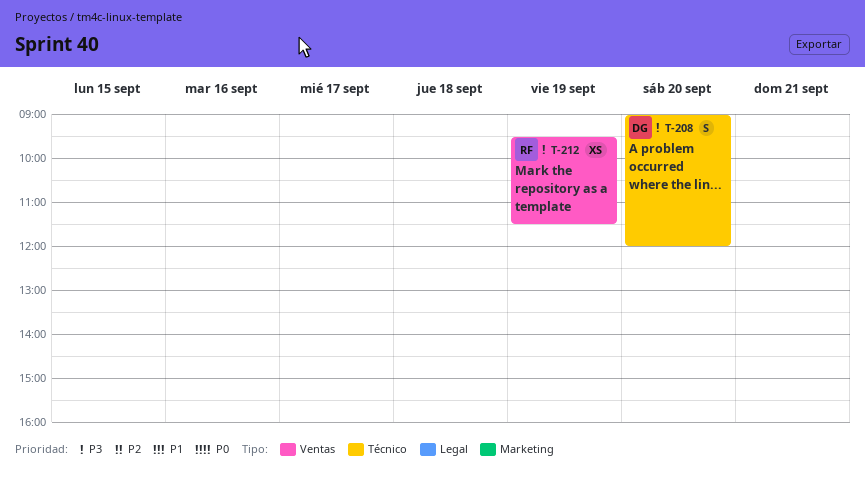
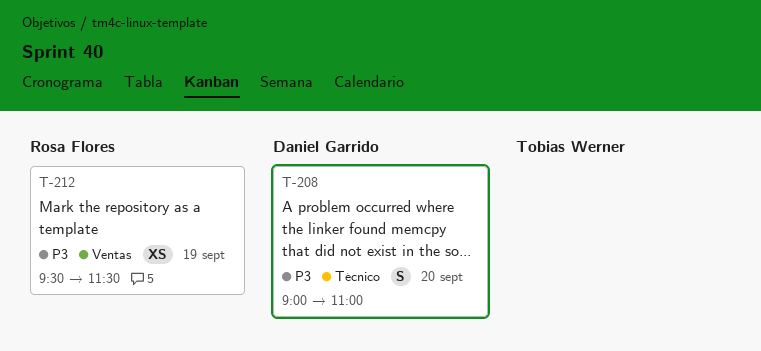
T-208, ends: 12:00 -> 11:00

